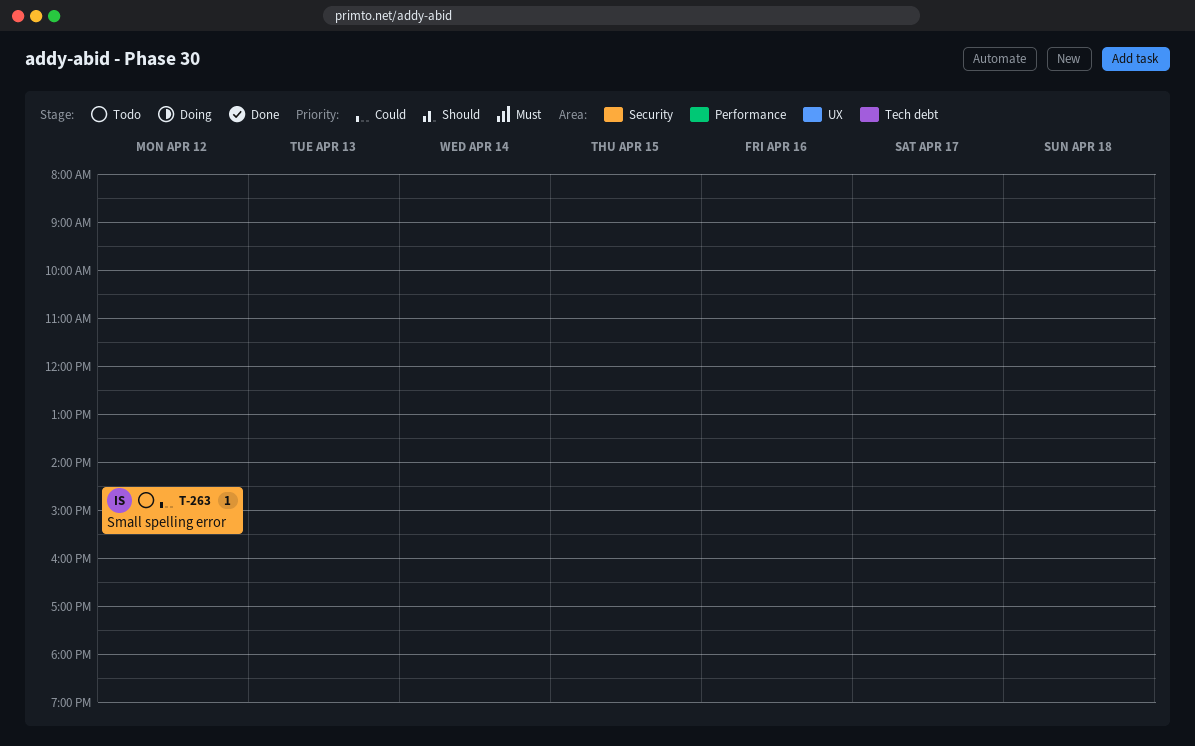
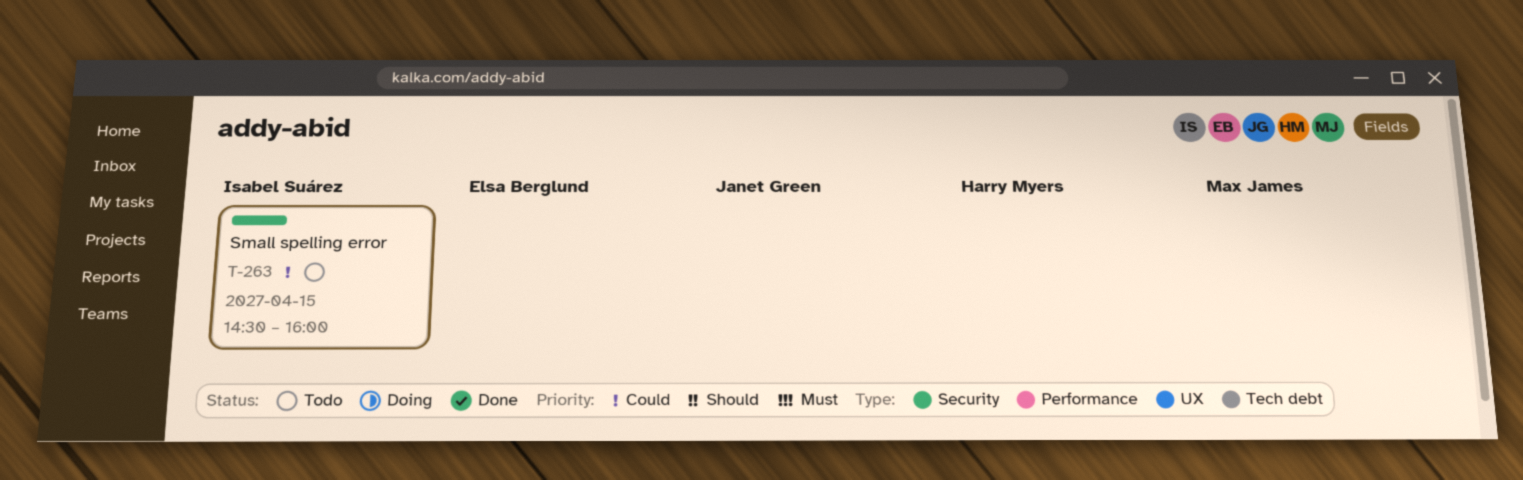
T-263, day: Apr 12 -> Apr 15
T-263, ends: 15:30 -> 16:00

